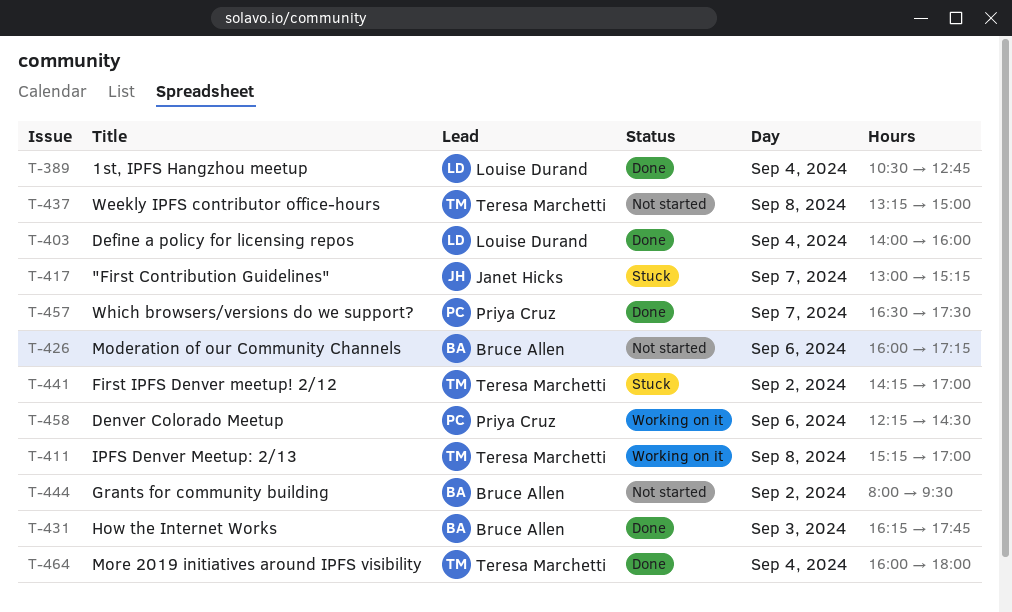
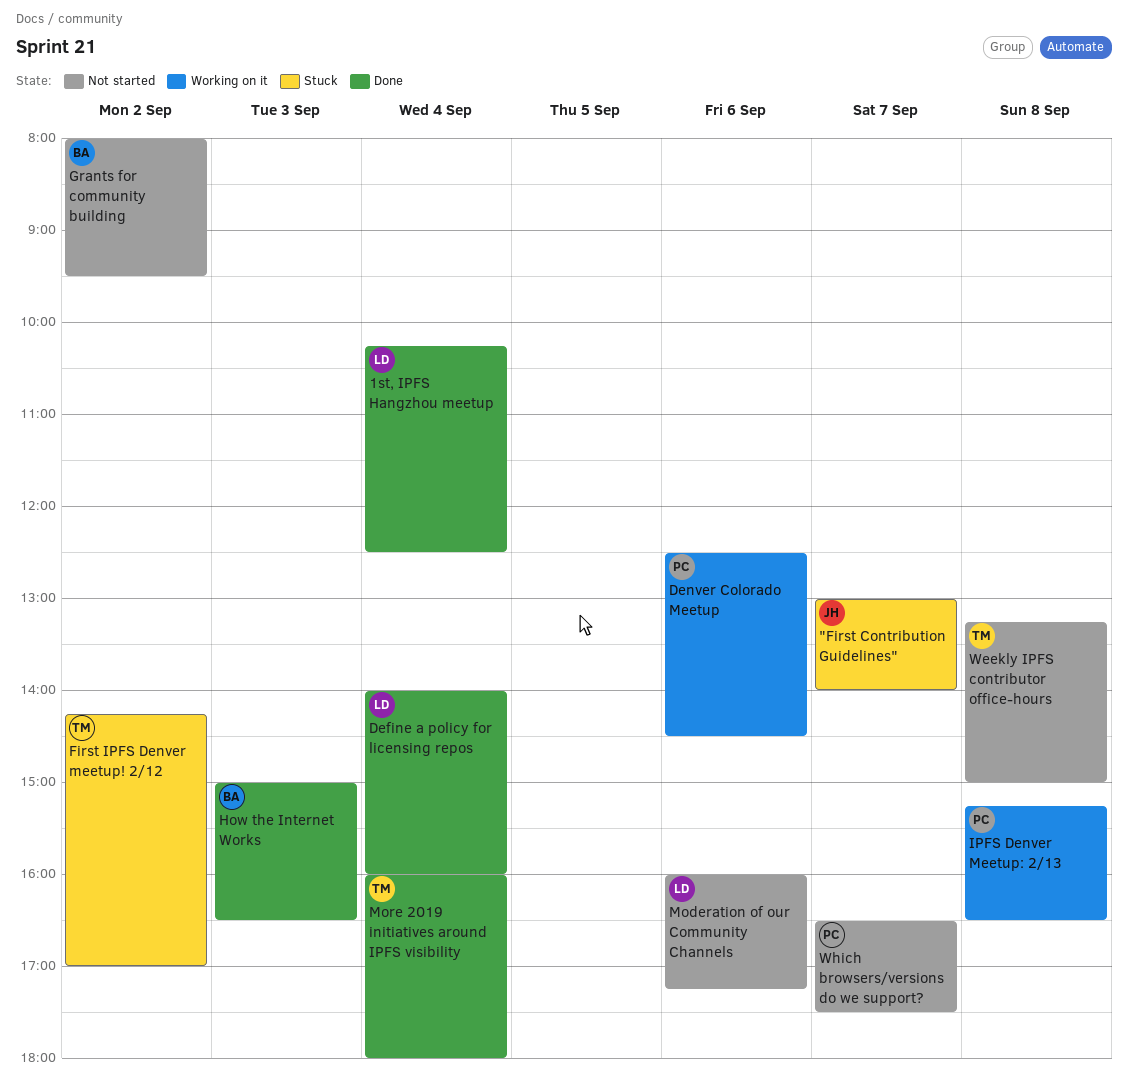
"First Contribution Guidelines", ends: 15:15 -> 14:00
1st, IPFS Hangzhou meetup, begins: 10:30 -> 10:15
1st, IPFS Hangzhou meetup, ends: 12:45 -> 12:30
Denver Colorado Meetup, begins: 12:15 -> 12:30
How the Internet Works, begins: 16:15 -> 15:00
How the Internet Works, ends: 17:45 -> 16:30
IPFS Denver Meetup: 2/13, owner: Teresa Marchetti -> Priya Cruz
IPFS Denver Meetup: 2/13, ends: 17:00 -> 16:30
Moderation of our Community Channels, owner: Bruce Allen -> Louise Durand
Which browsers/versions do we support?, status: Done -> Not started

